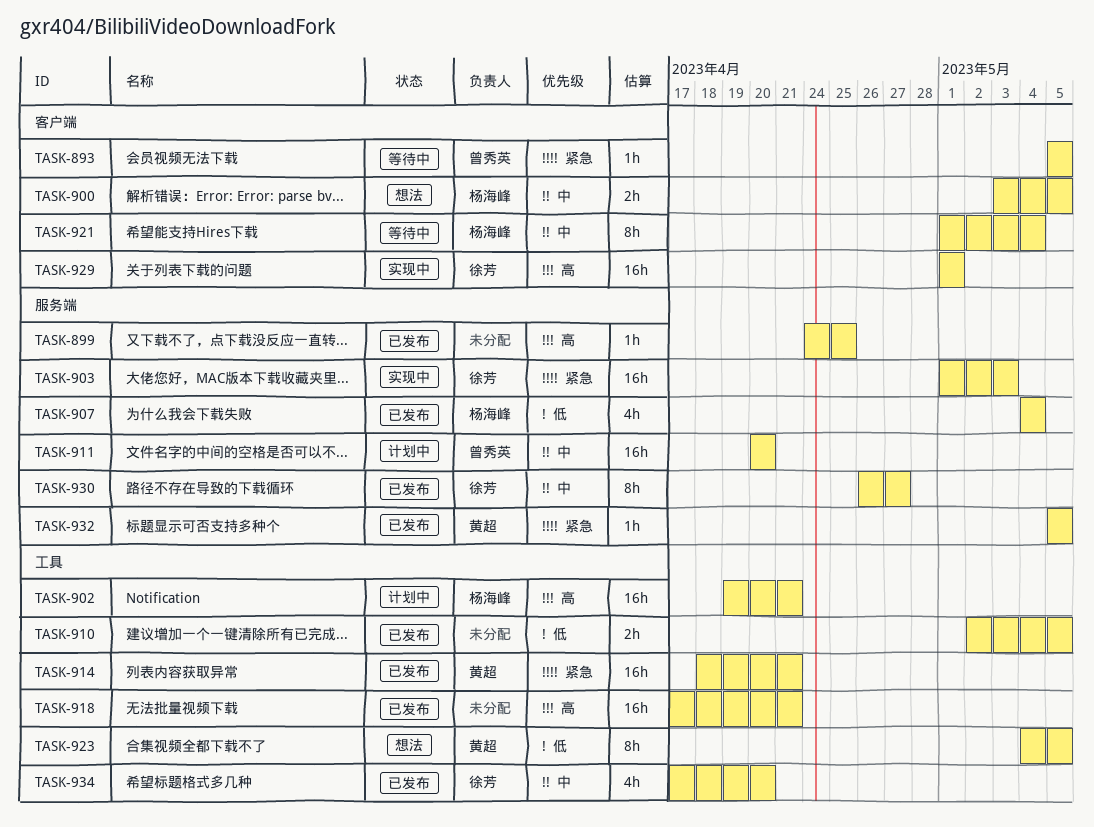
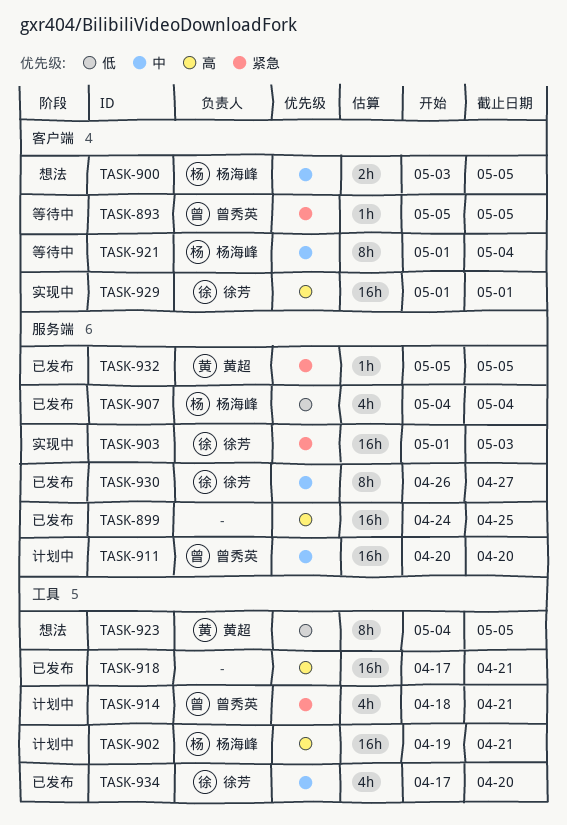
TASK-899, estimate: 1h -> 16h
TASK-910: present -> none
TASK-914, status: 已发布 -> 计划中
TASK-914, owner: 黄超 -> 曾秀英
TASK-914, estimate: 16h -> 4h

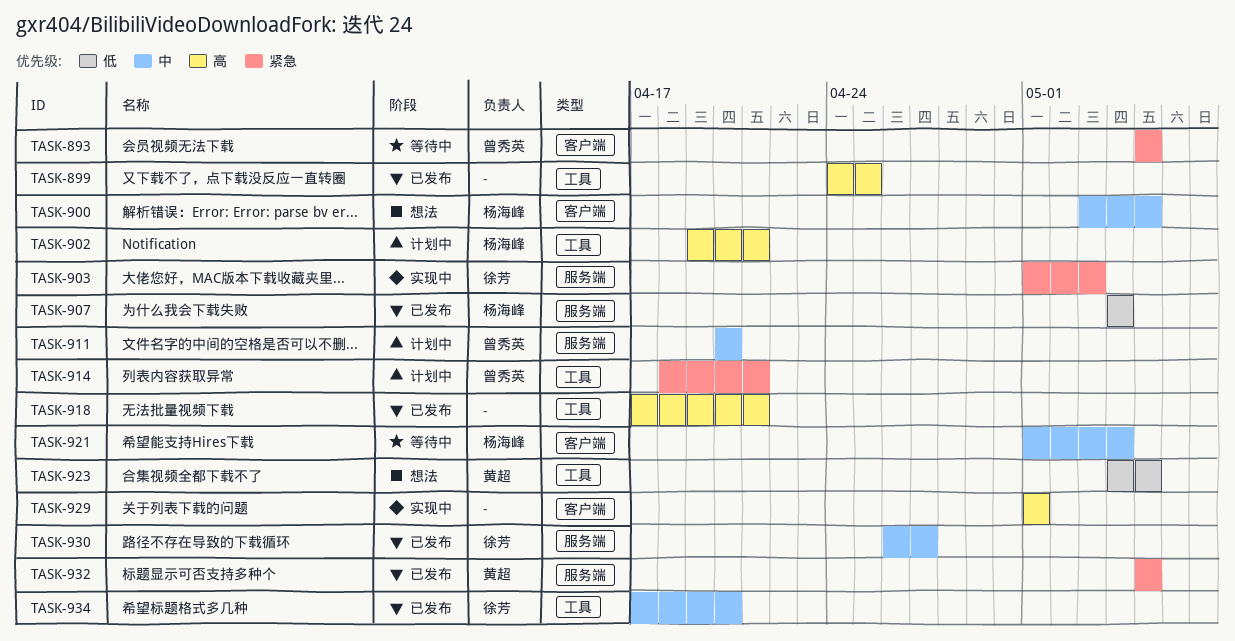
TASK-899, label: 服务端 -> 工具
TASK-929, owner: 徐芳 -> none

